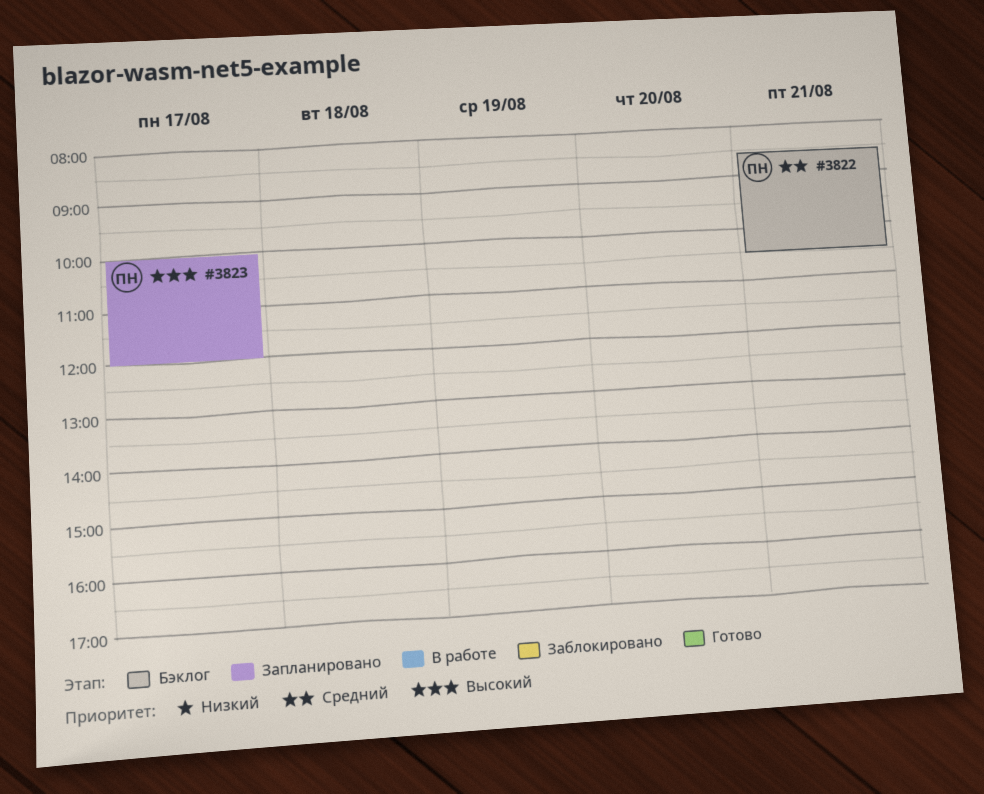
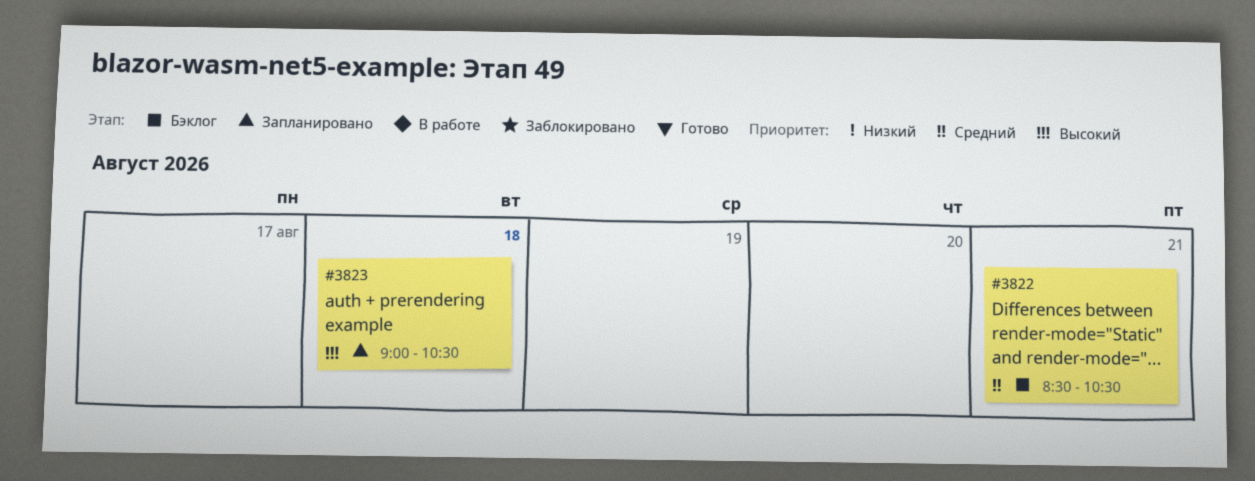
#3823, day: Aug 17 -> Aug 18
#3823, begins: 10:00 -> 09:00
#3823, ends: 12:00 -> 10:30

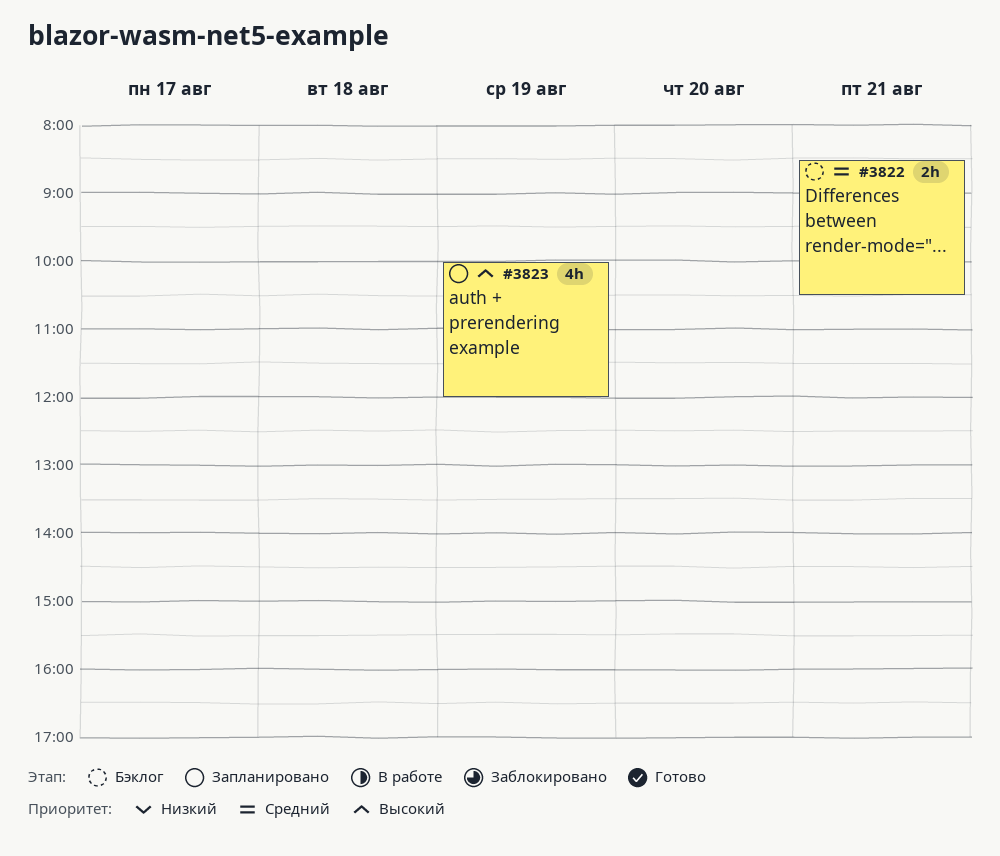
#3823, day: Aug 18 -> Aug 19
#3823, begins: 09:00 -> 10:00
#3823, ends: 10:30 -> 12:00

